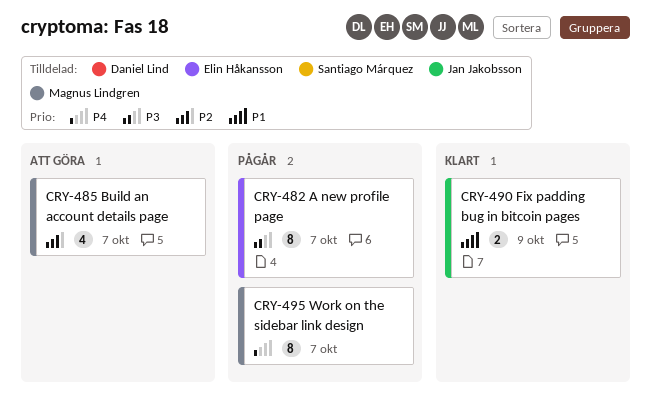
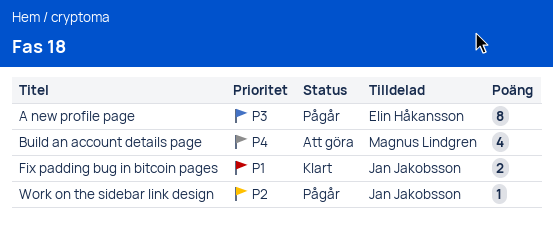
Build an account details page, priority: P2 -> P4
Work on the sidebar link design, owner: Magnus Lindgren -> Jan Jakobsson
Work on the sidebar link design, priority: P4 -> P2
Work on the sidebar link design, estimate: 8 -> 1

